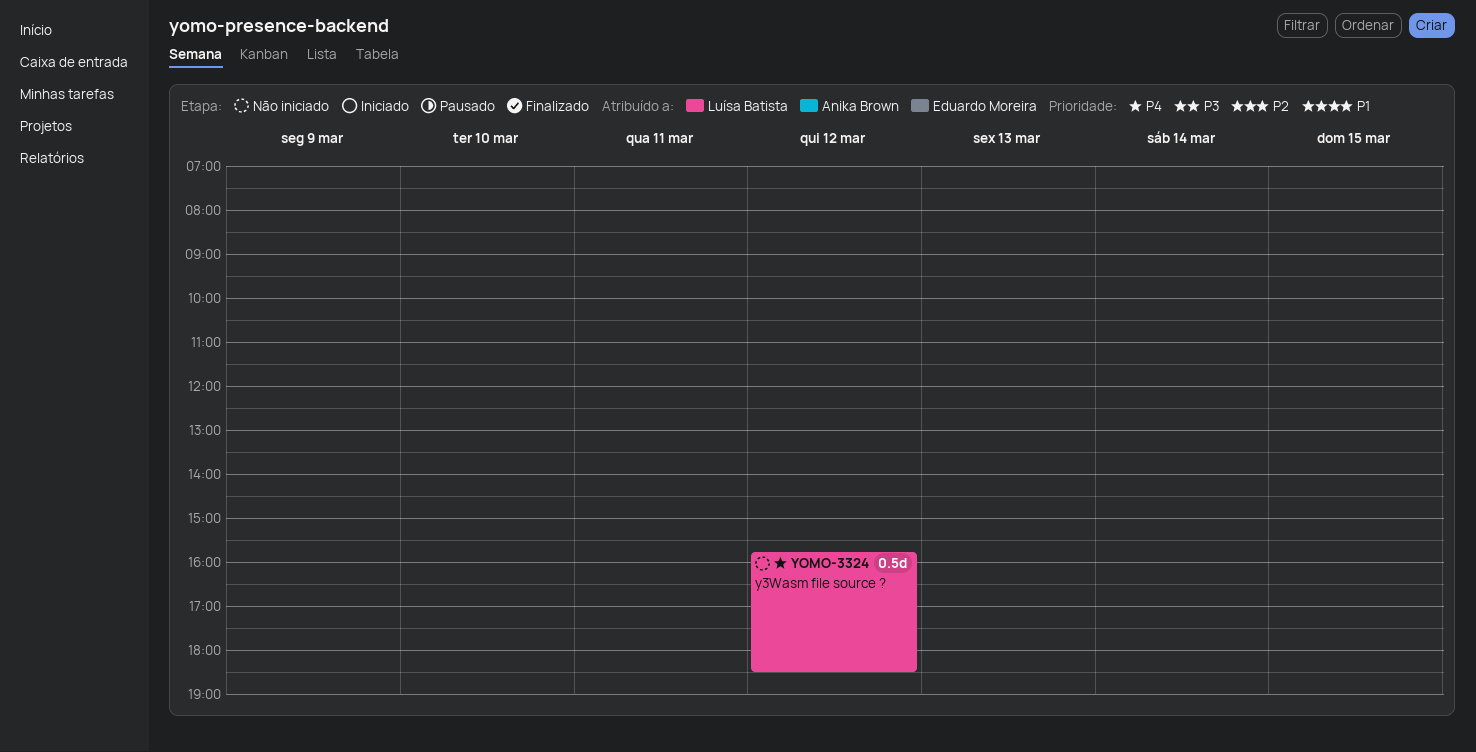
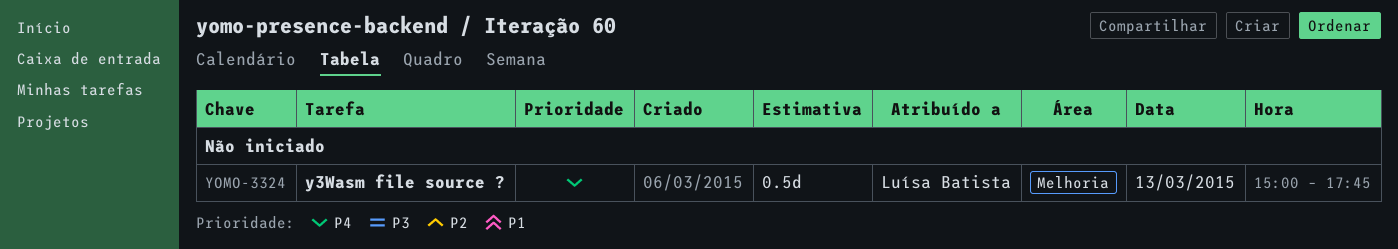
YOMO-3324, day: Mar 12 -> Mar 13
YOMO-3324, begins: 15:45 -> 15:00
YOMO-3324, ends: 18:30 -> 17:45

